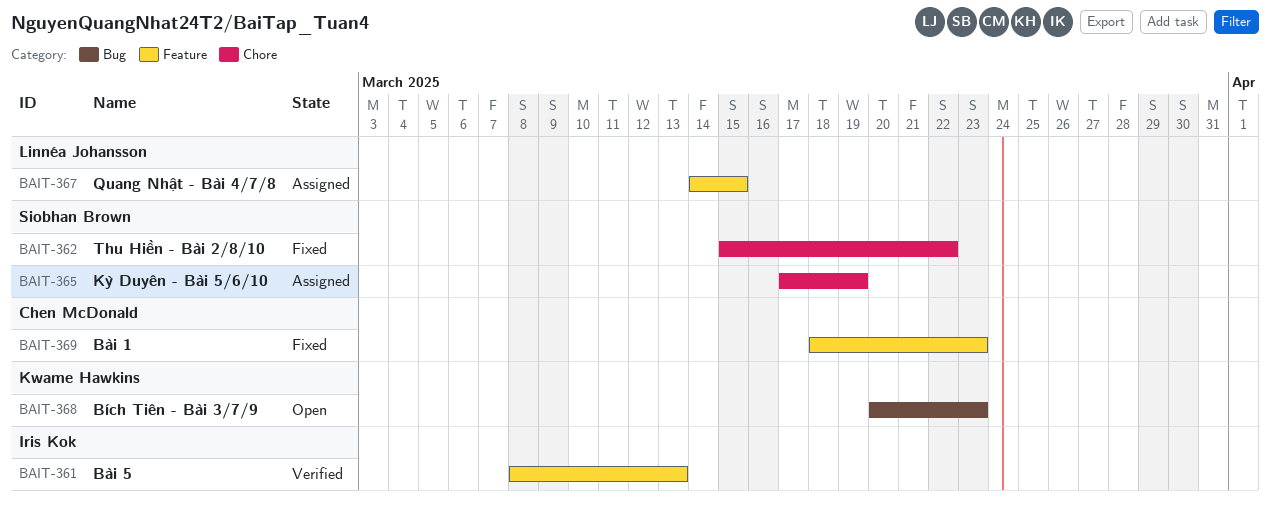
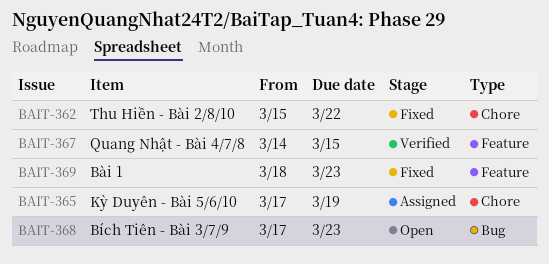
BAIT-361: present -> none
BAIT-367, status: Assigned -> Verified
BAIT-368, start: Mar 20 -> Mar 17

